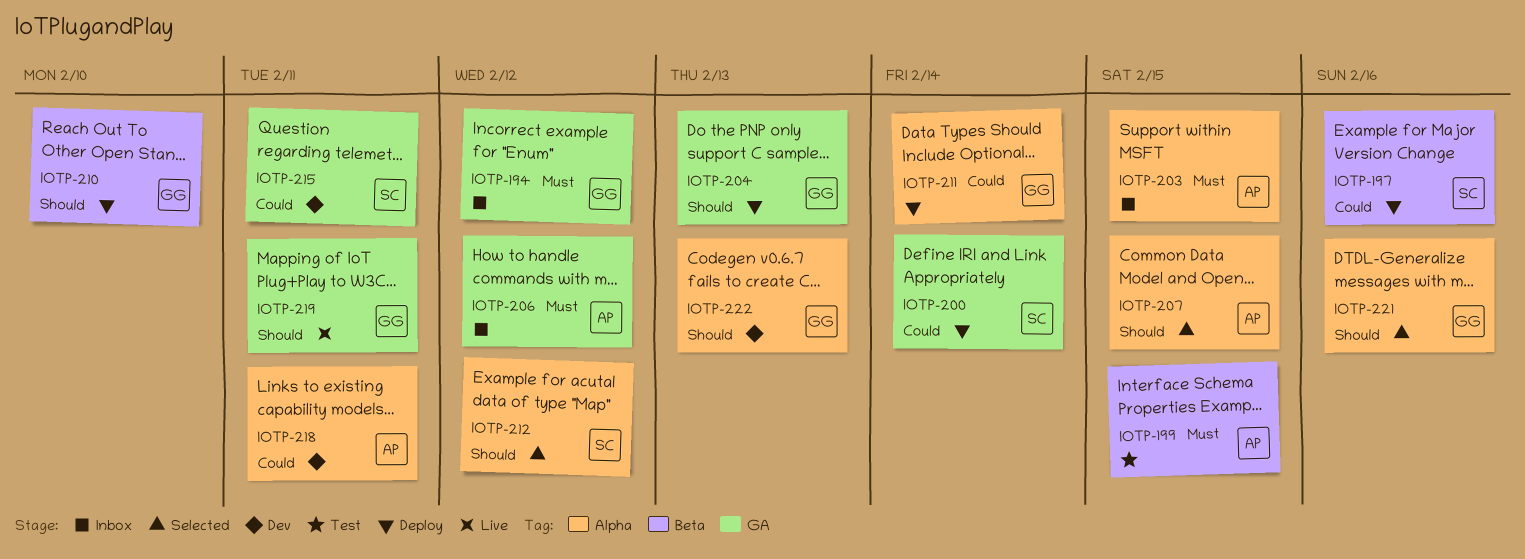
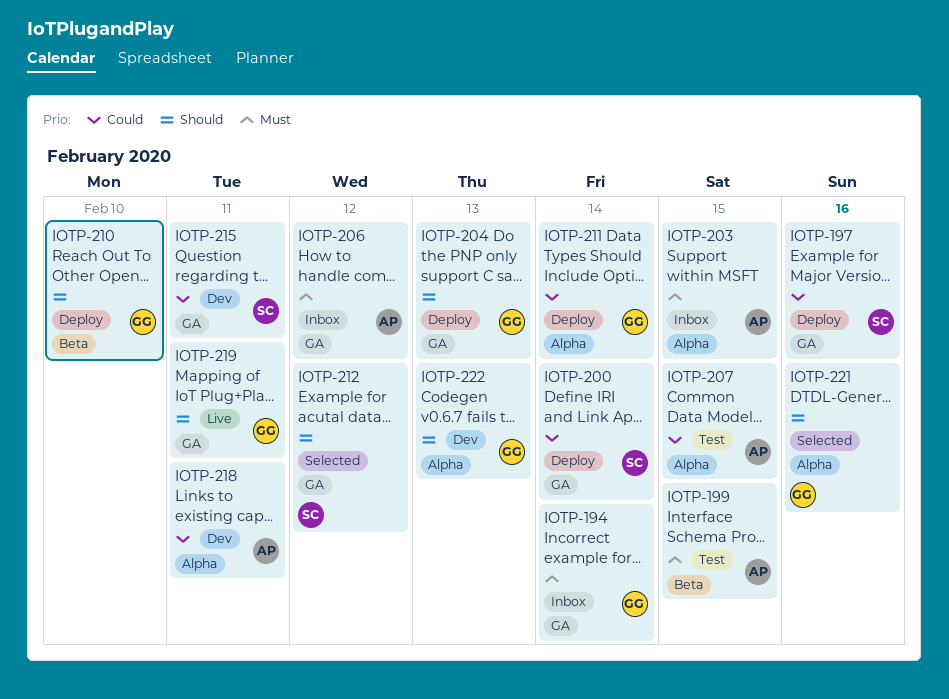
IOTP-194, due: Feb 12 -> Feb 14
IOTP-197, label: Beta -> GA
IOTP-207, status: Selected -> Test
IOTP-207, priority: Should -> Could
IOTP-212, label: Alpha -> GA

